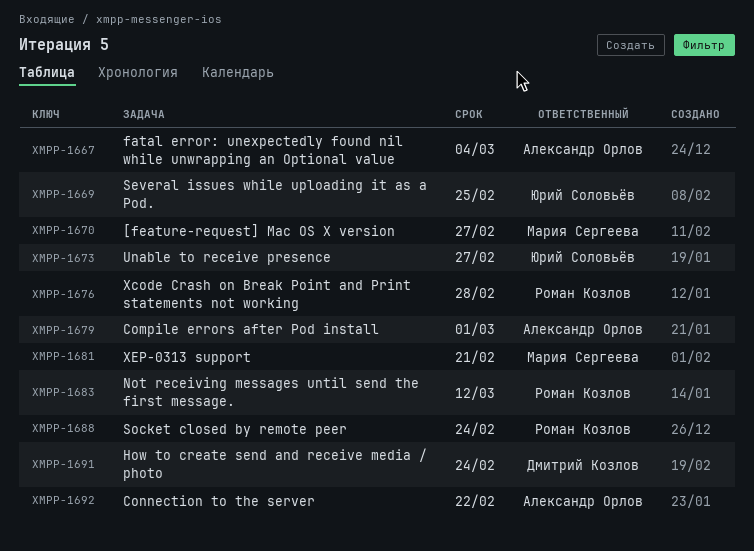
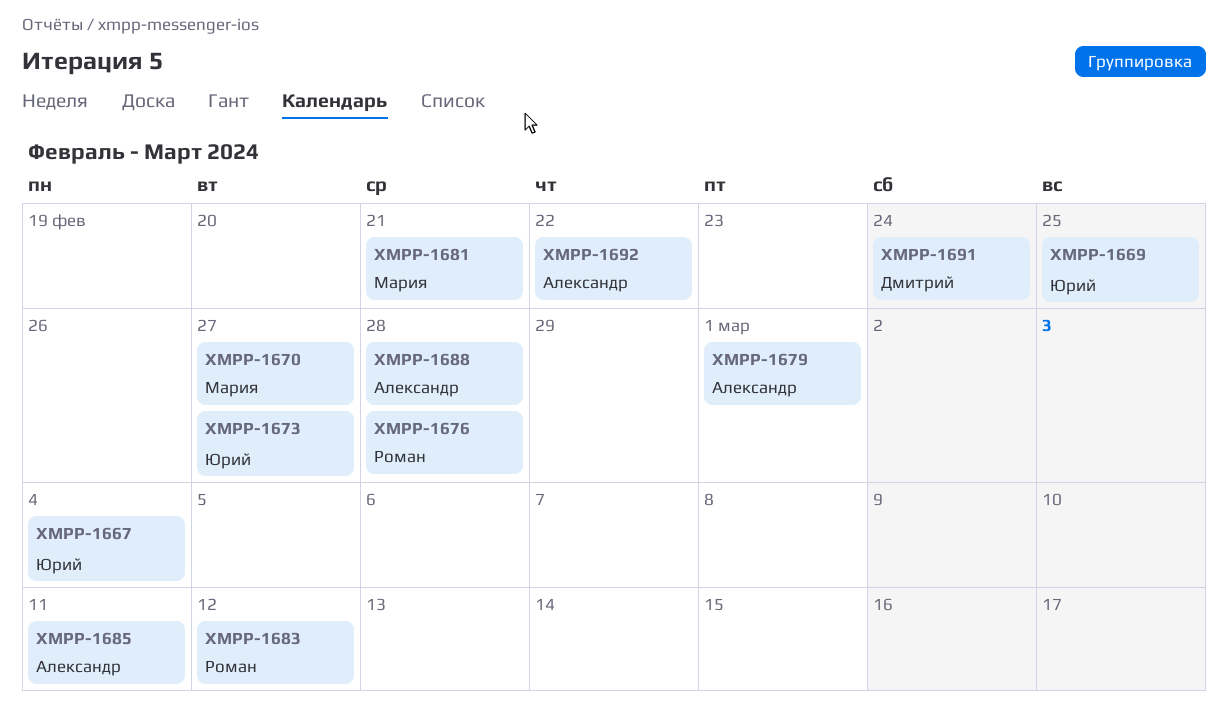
XMPP-1667, owner: Александр Орлов -> Юрий Соловьёв
XMPP-1685: none -> present
XMPP-1688, owner: Роман Козлов -> Александр Орлов
XMPP-1688, due: Feb 24 -> Feb 28

